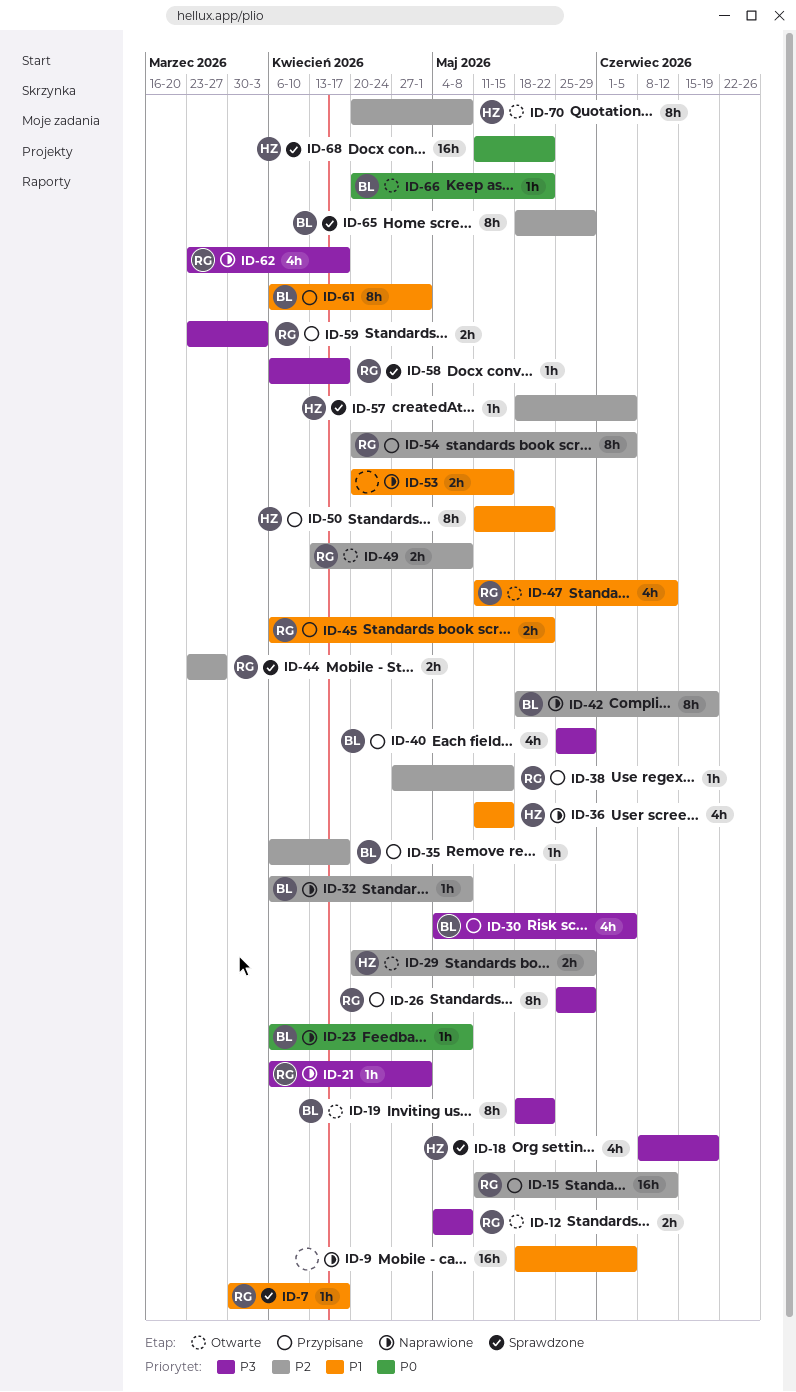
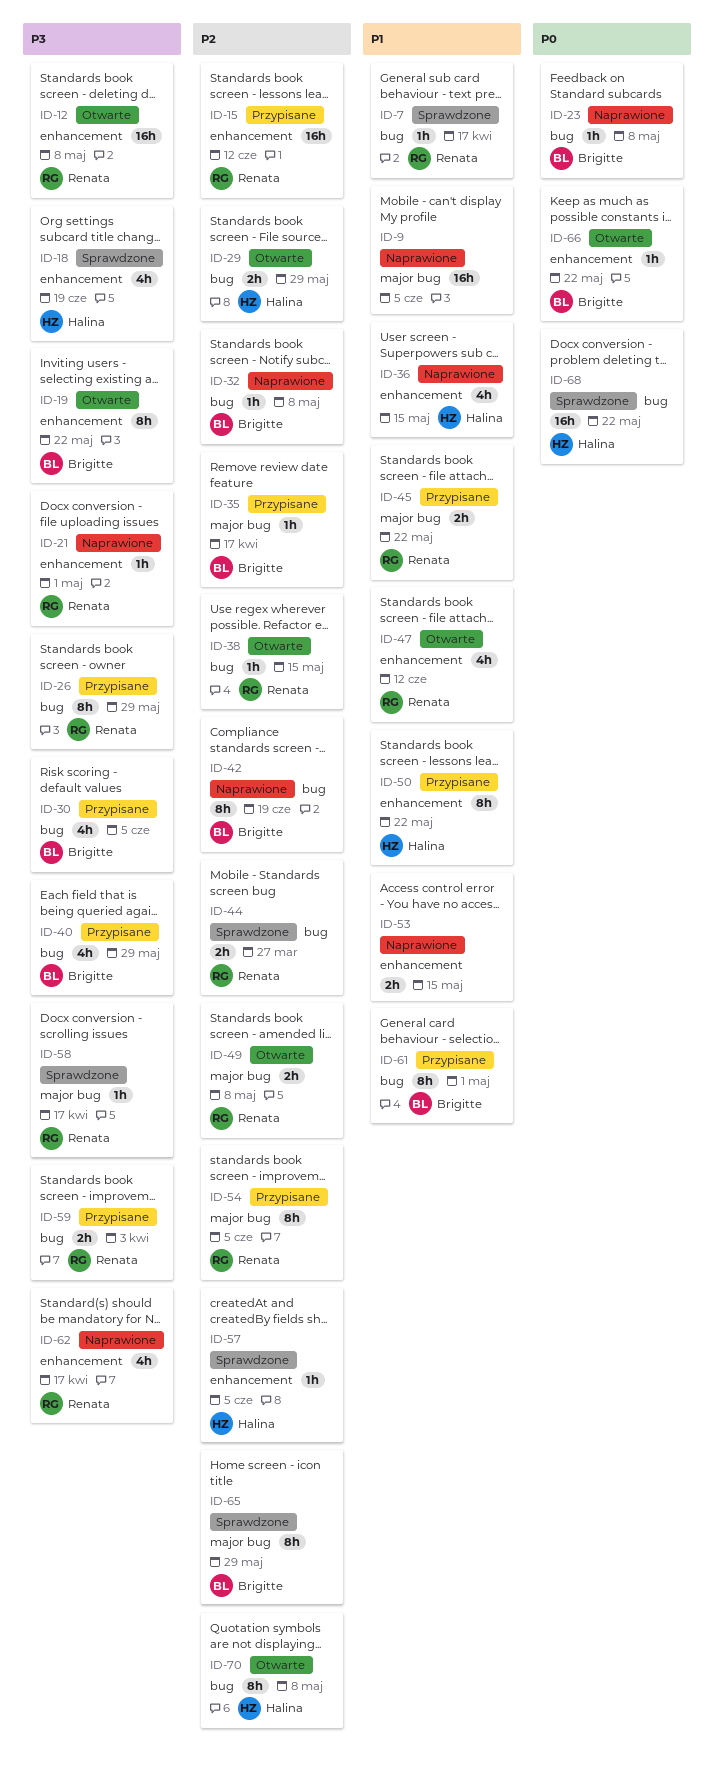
ID-12, estimate: 2h -> 16h
ID-38, status: Przypisane -> Otwarte

